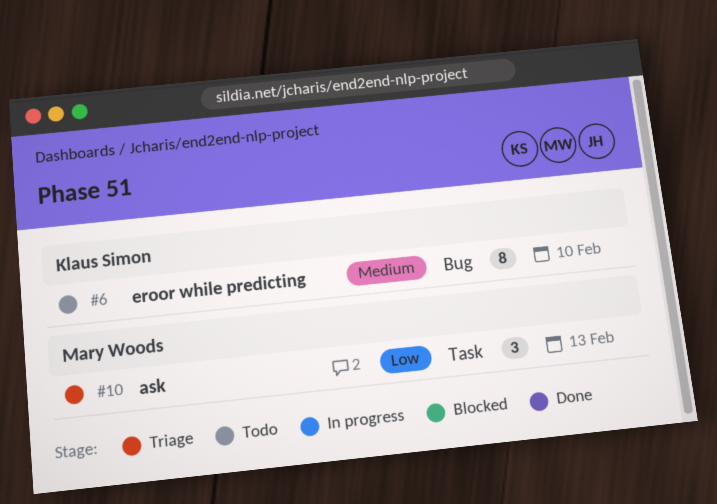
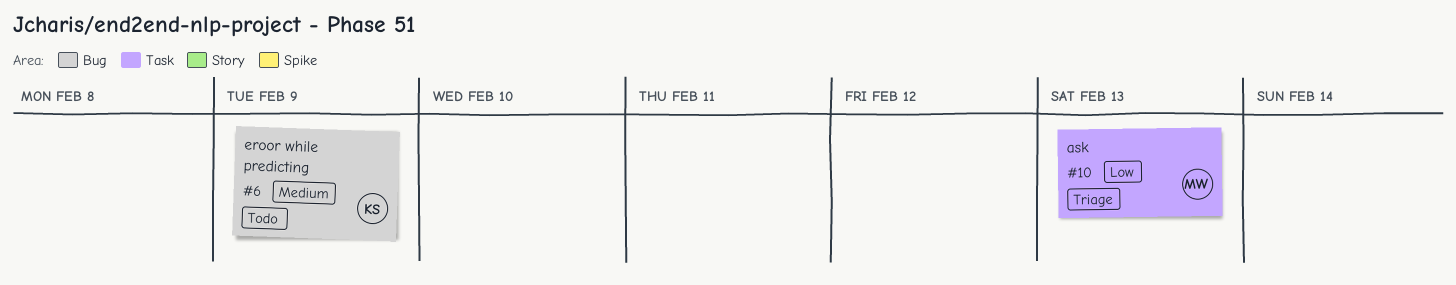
#6, due: Feb 10 -> Feb 9

